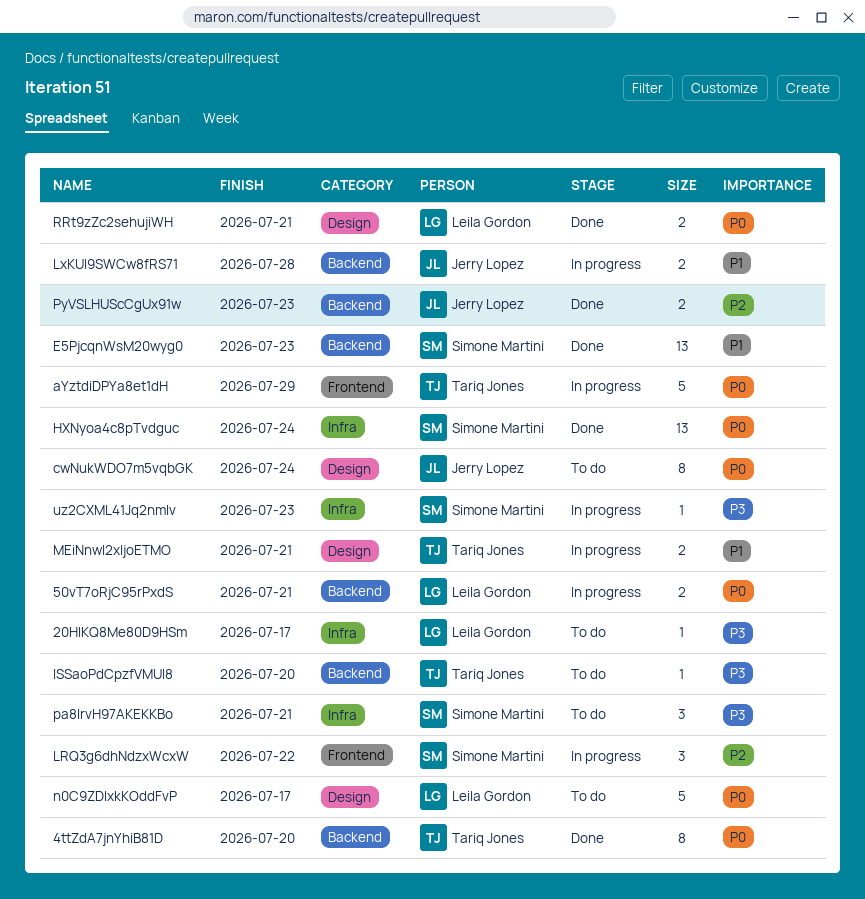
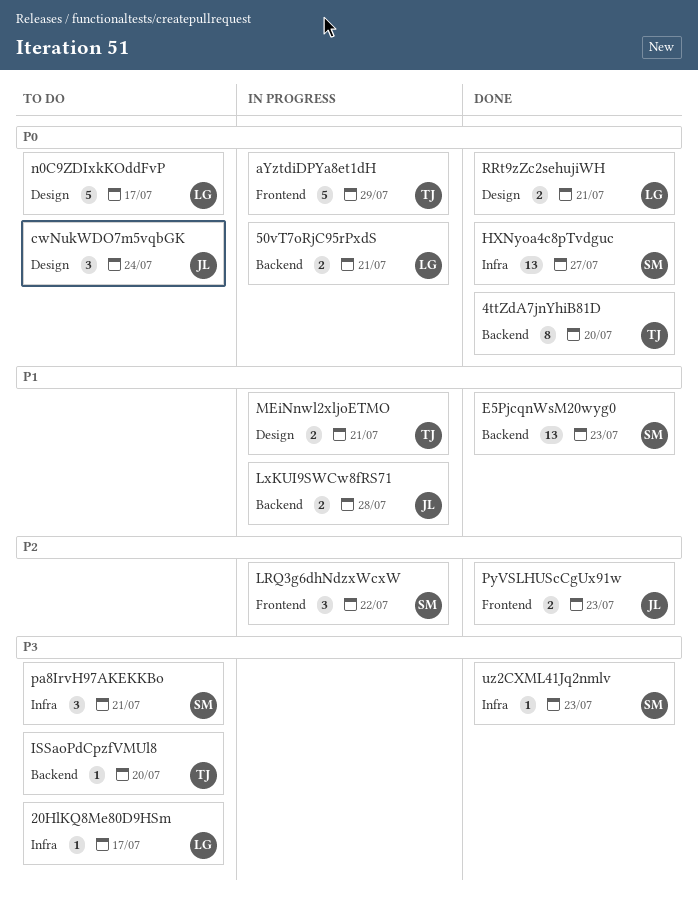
cwNukWDO7m5vqbGK, estimate: 8 -> 3
HXNyoa4c8pTvdguc, due: Jul 24 -> Jul 27
PyVSLHUScCgUx91w, label: Backend -> Frontend
uz2CXML41Jq2nmlv, status: In progress -> Done

